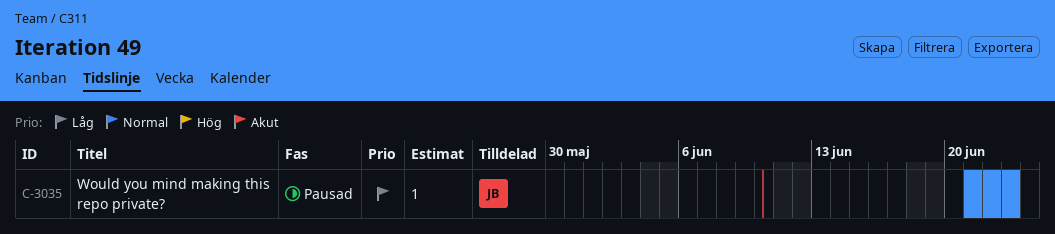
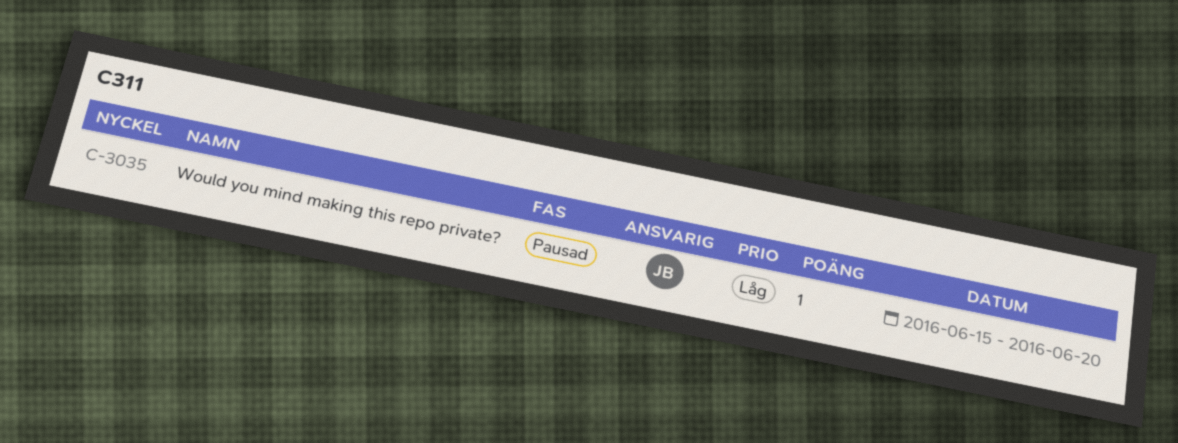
C-3035, start: Jun 21 -> Jun 15
C-3035, due: Jun 23 -> Jun 20

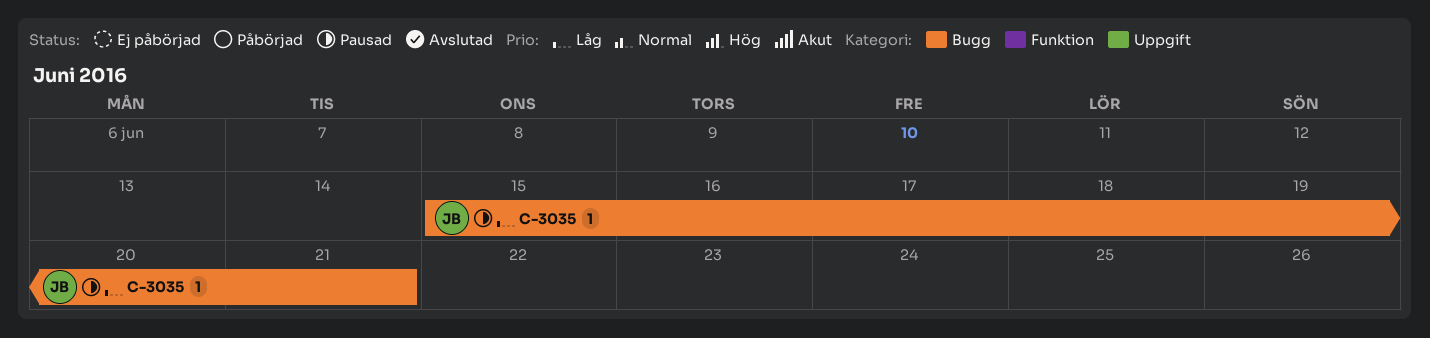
C-3035, due: Jun 20 -> Jun 21

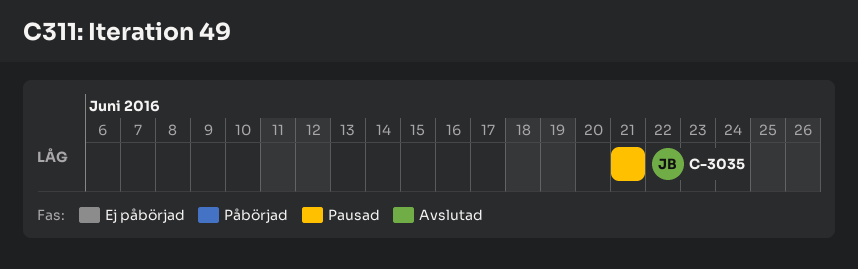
C-3035, start: Jun 15 -> Jun 21

